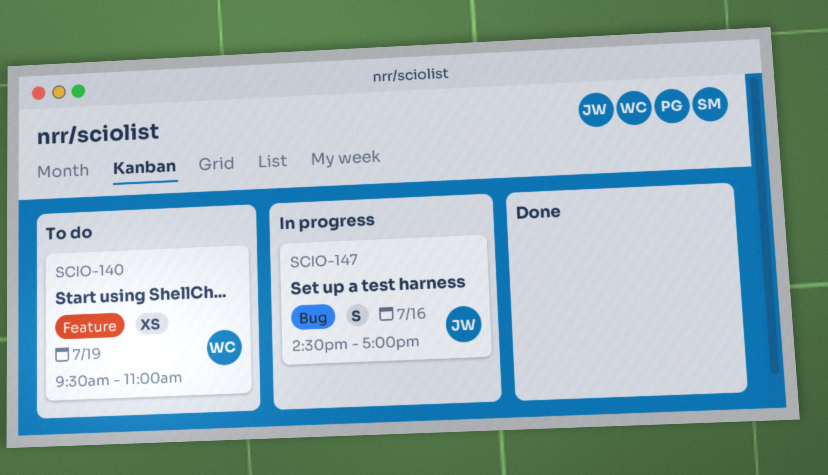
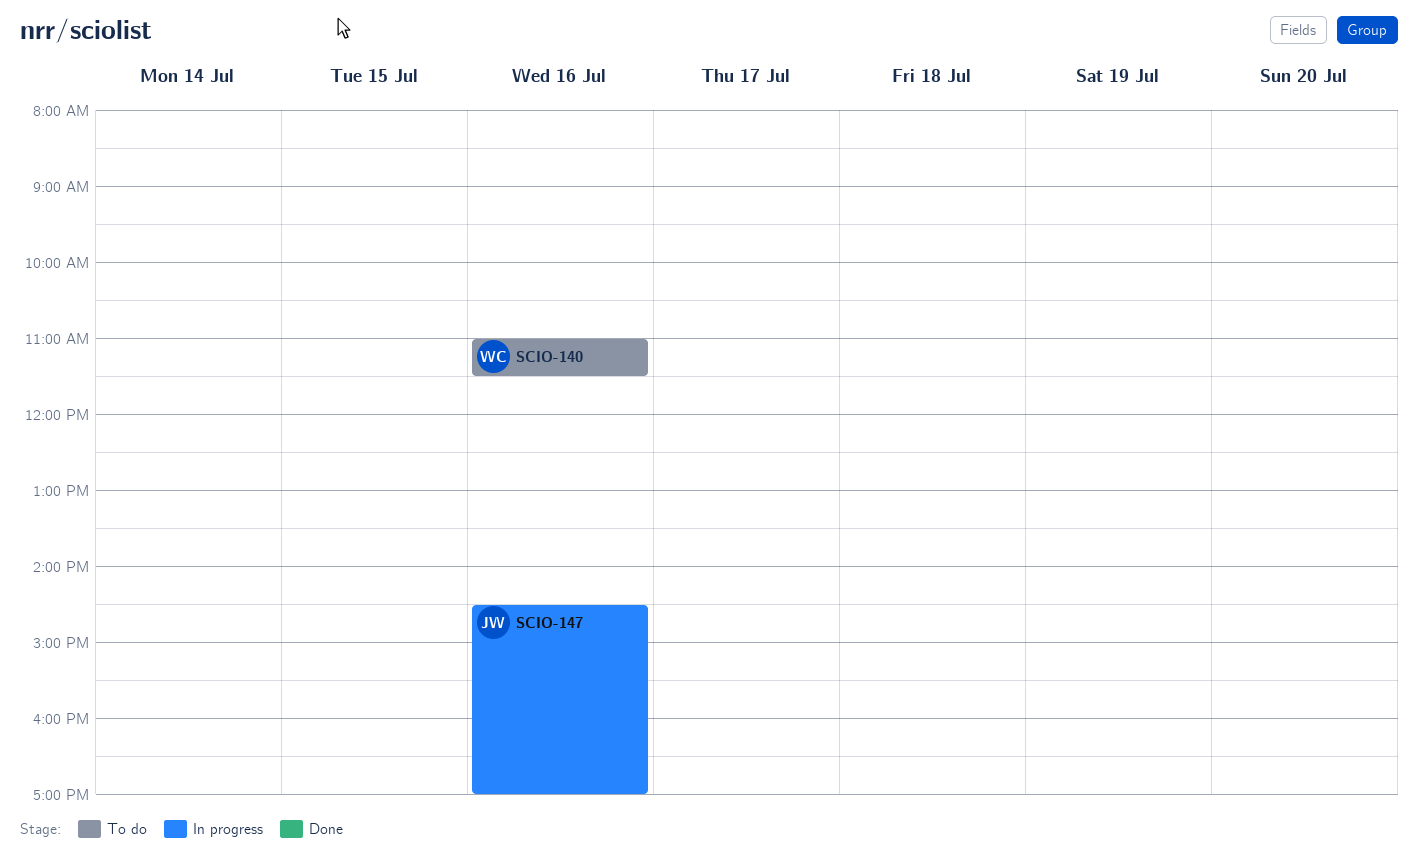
SCIO-140, day: Jul 19 -> Jul 16
SCIO-140, begins: 09:30 -> 11:00
SCIO-140, ends: 11:00 -> 11:30

